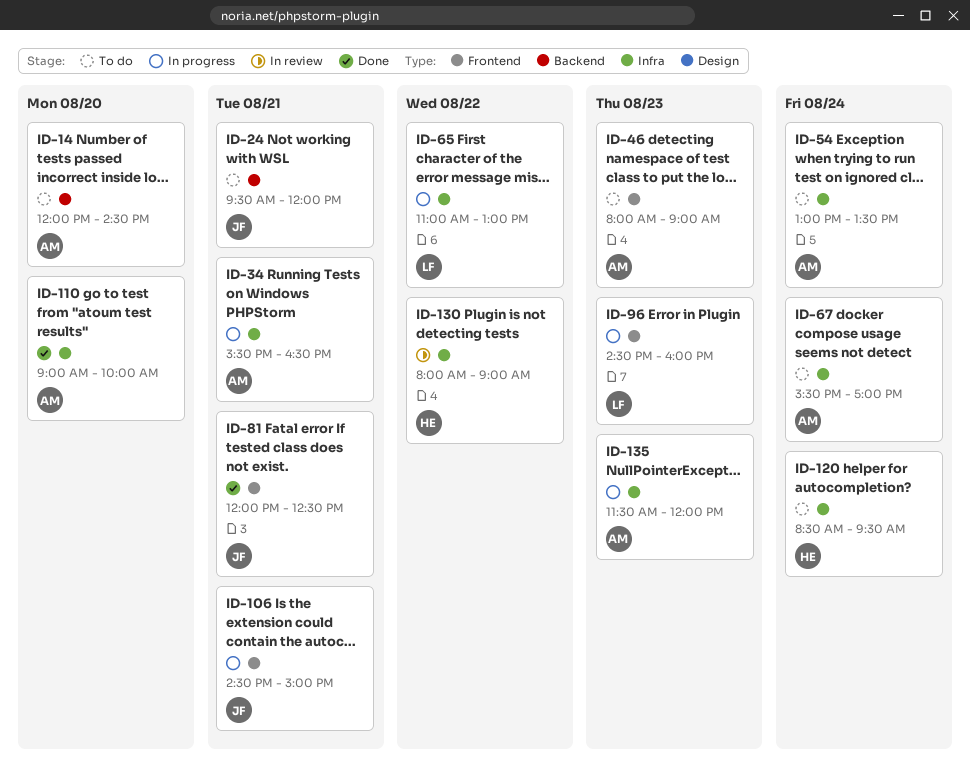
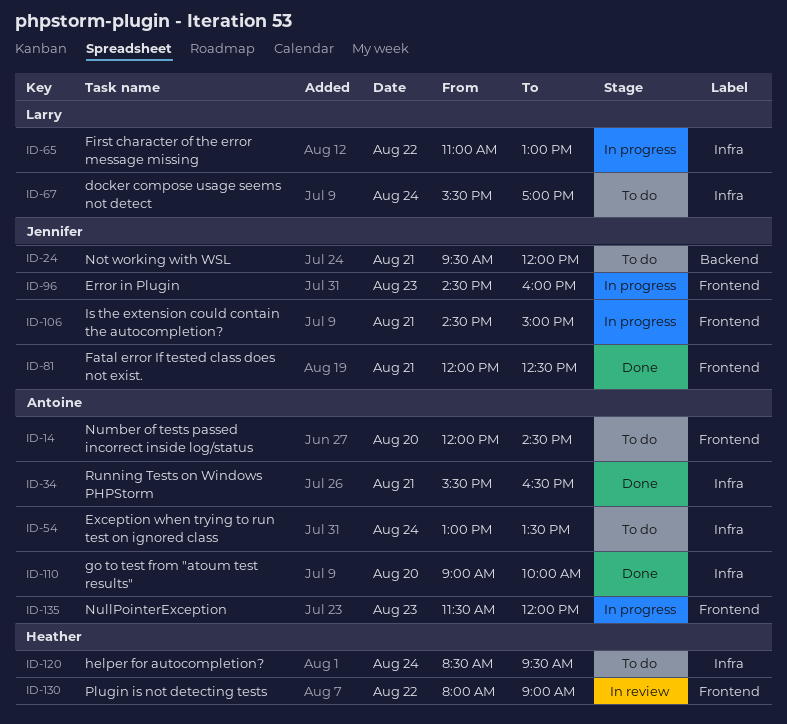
ID-14, label: Backend -> Frontend
ID-34, status: In progress -> Done
ID-46: present -> none
ID-67, owner: Antoine -> Larry
ID-96, owner: Larry -> Jennifer
ID-130, label: Infra -> Frontend
ID-135, label: Infra -> Frontend

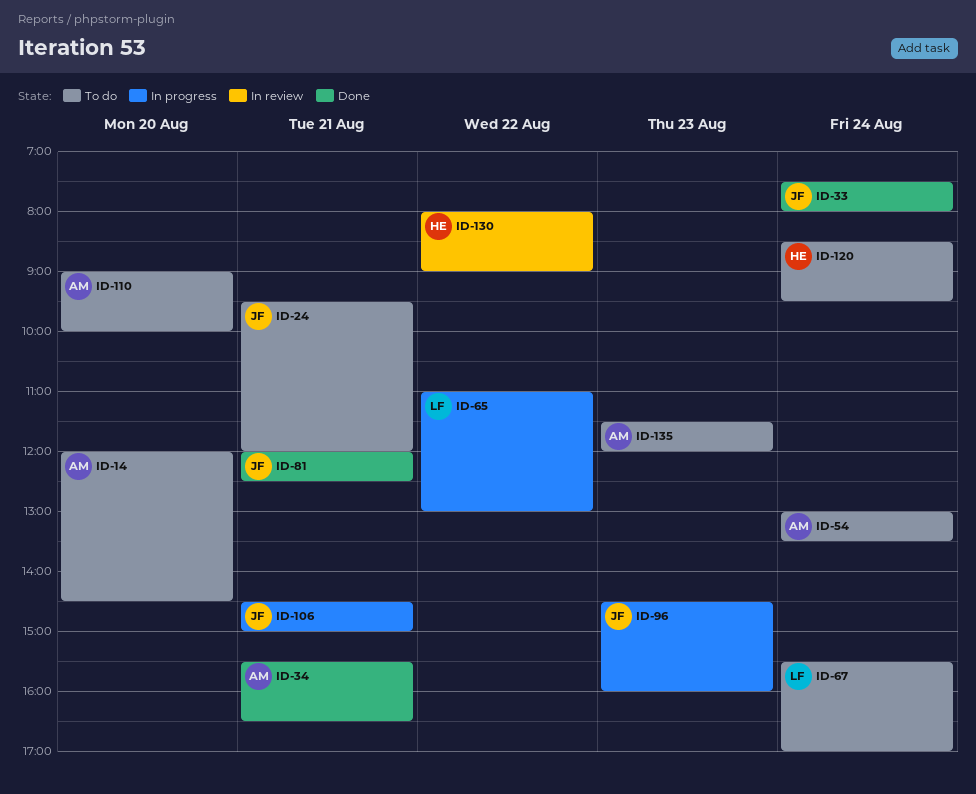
ID-33: none -> present
ID-110, status: Done -> To do
ID-135, status: In progress -> To do

